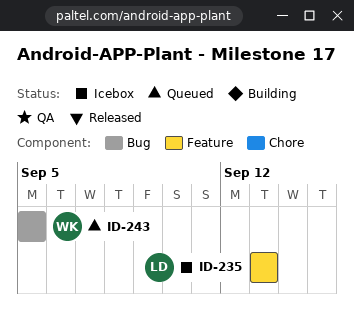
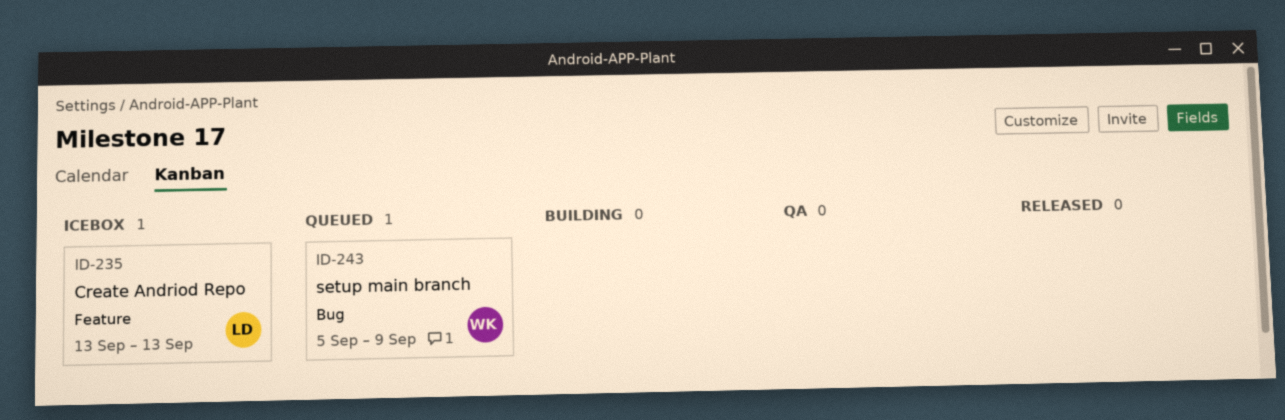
ID-243, due: Sep 5 -> Sep 9

